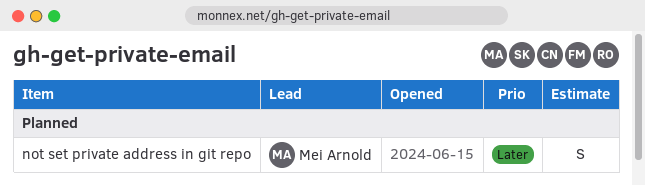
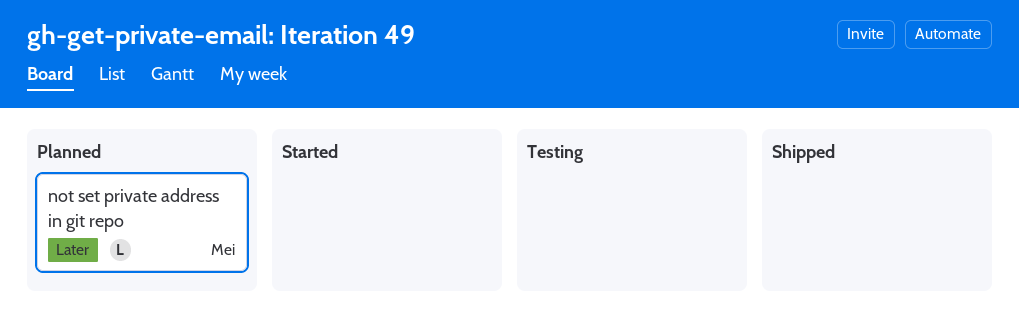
not set private address in git repo, estimate: S -> L

